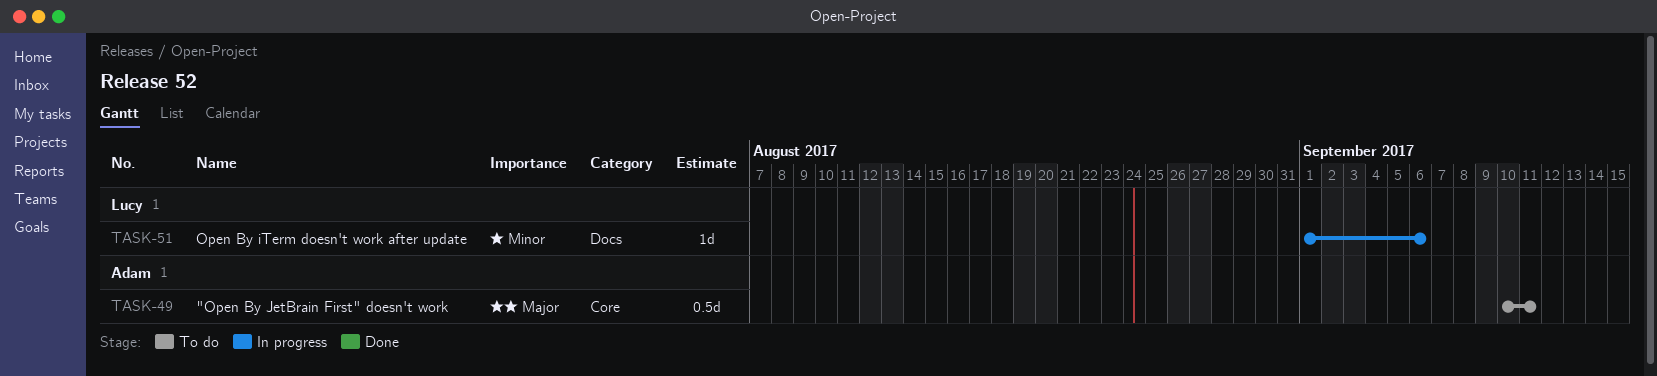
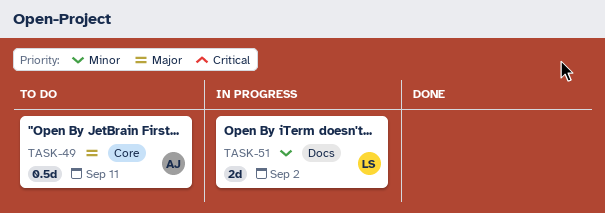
TASK-51, estimate: 1d -> 2d
TASK-51, due: Sep 6 -> Sep 2

